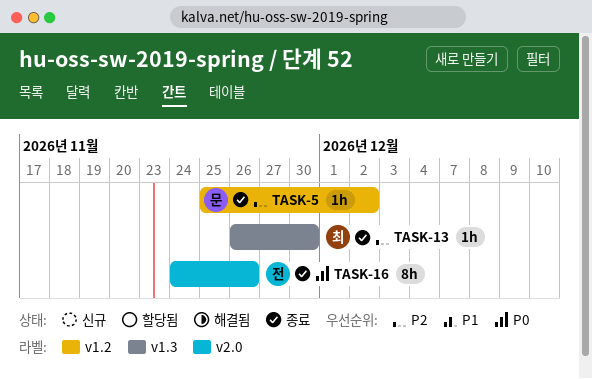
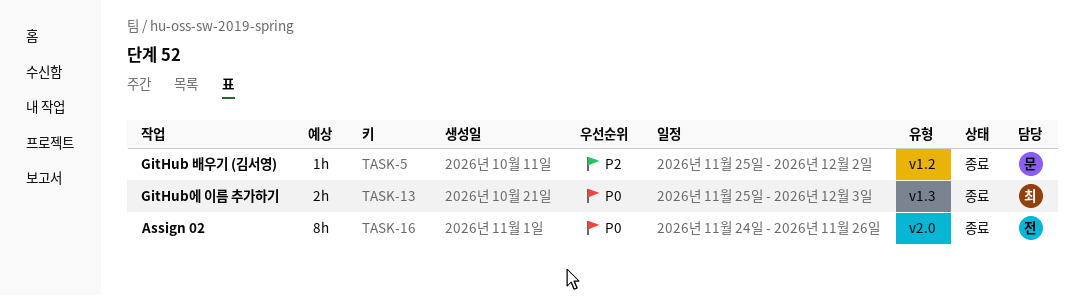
TASK-13, priority: P2 -> P0
TASK-13, estimate: 1h -> 2h
TASK-13, start: Nov 26 -> Nov 25
TASK-13, due: Nov 30 -> Dec 3

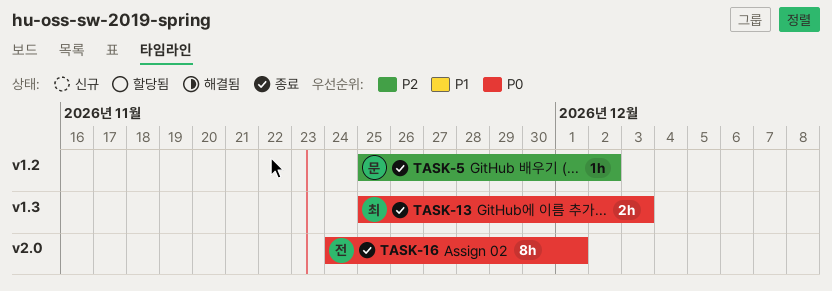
TASK-16, due: Nov 26 -> Dec 1

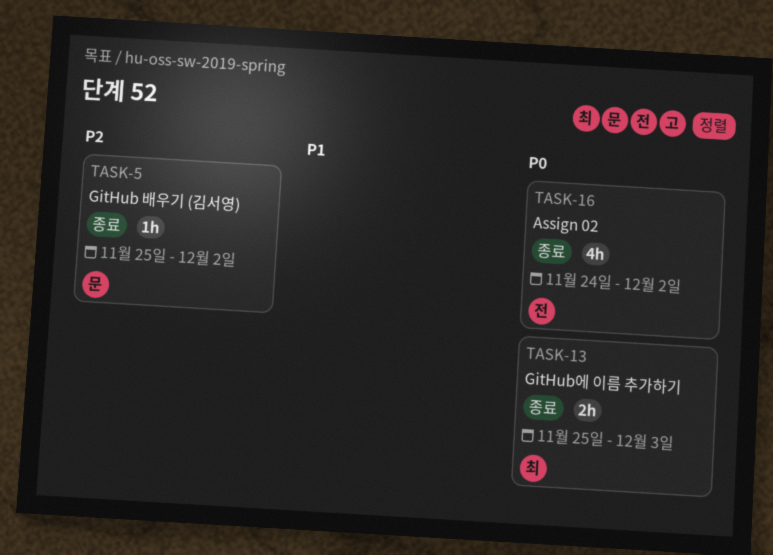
TASK-16, estimate: 8h -> 4h
TASK-16, due: Dec 1 -> Dec 2

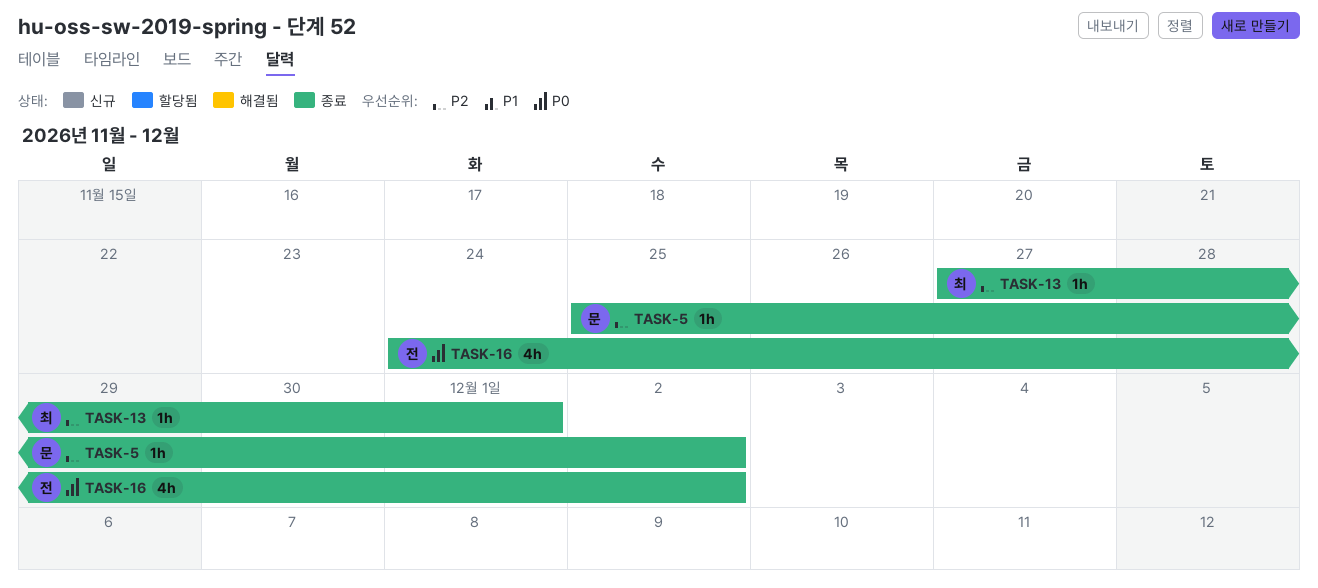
TASK-13, priority: P0 -> P2
TASK-13, estimate: 2h -> 1h
TASK-13, start: Nov 25 -> Nov 27
TASK-13, due: Dec 3 -> Dec 1

